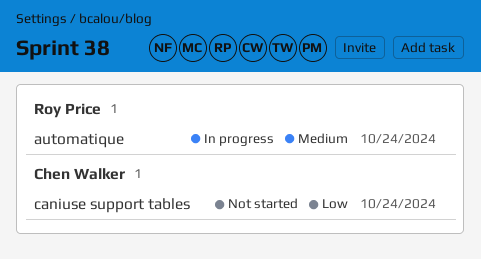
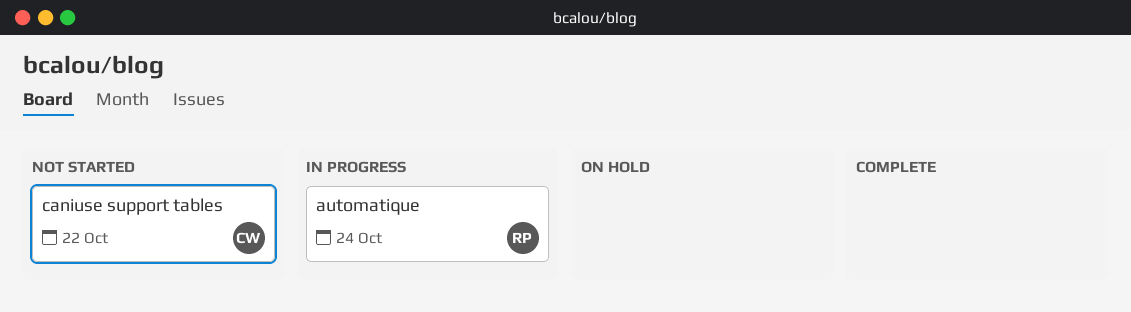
caniuse support tables, due: Oct 24 -> Oct 22

